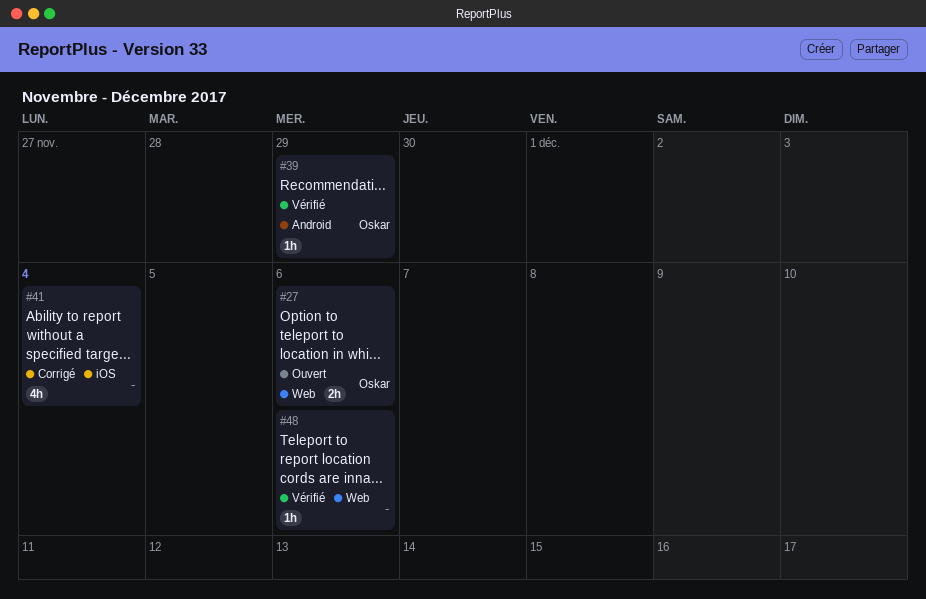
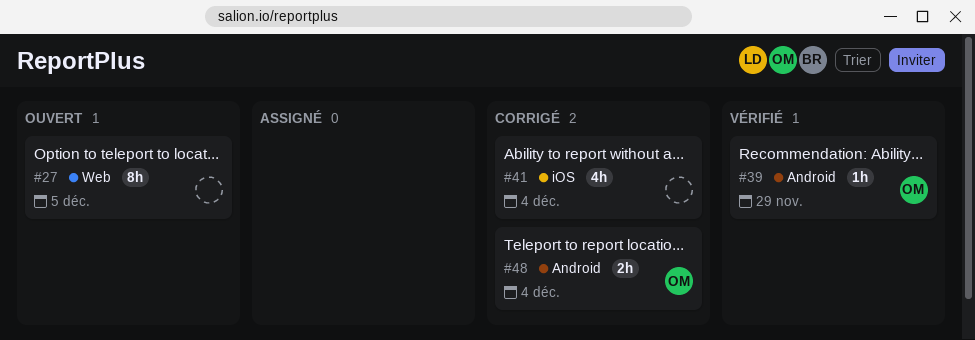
#27, owner: Oskar -> none
#27, estimate: 2h -> 8h
#27, due: Dec 6 -> Dec 5
#48, status: Vérifié -> Corrigé
#48, owner: none -> Oskar
#48, label: Web -> Android
#48, estimate: 1h -> 2h
#48, due: Dec 6 -> Dec 4

